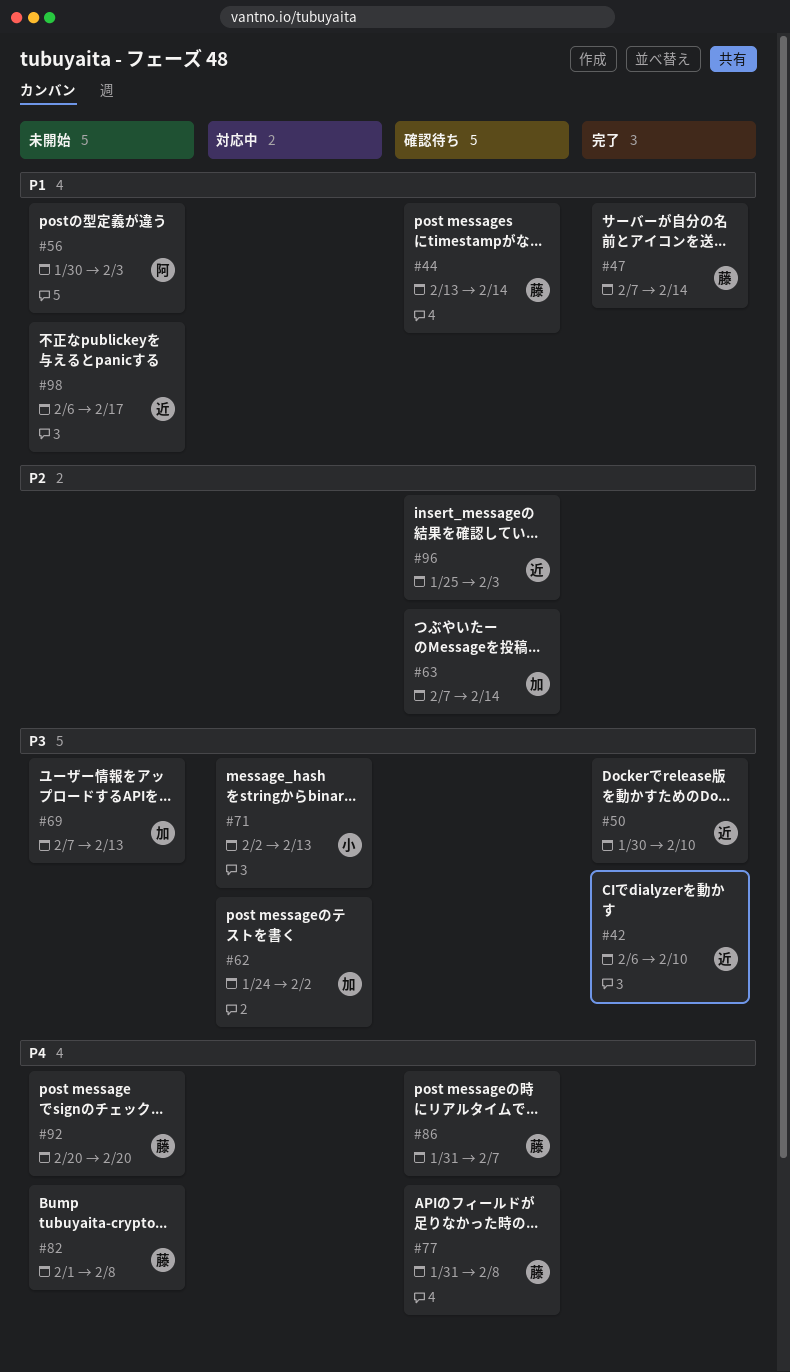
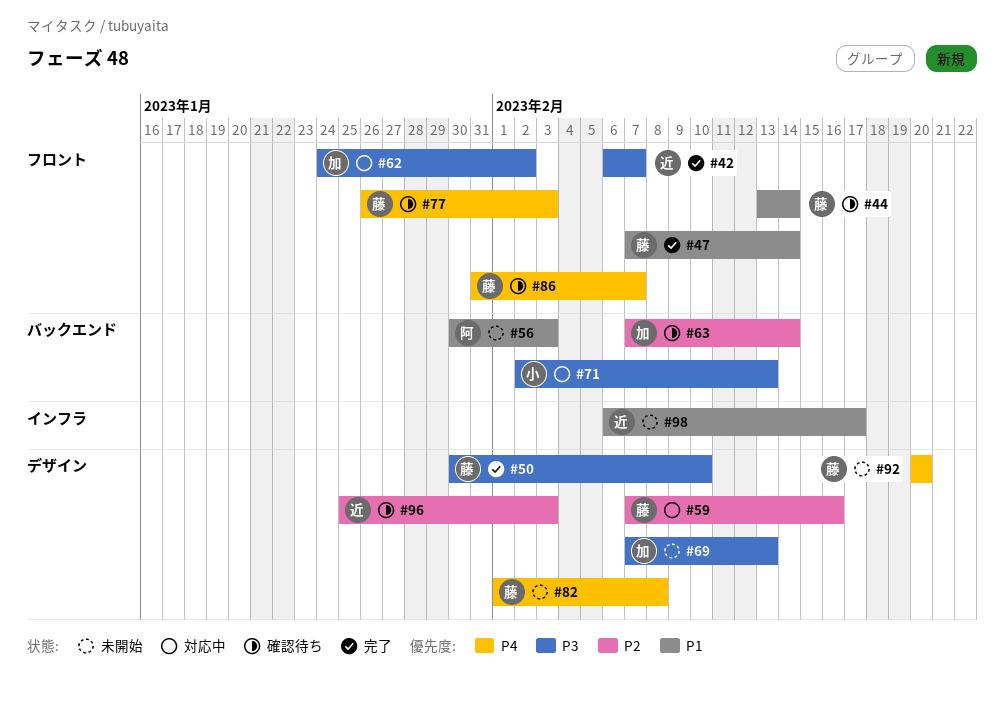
#42, due: Feb 10 -> Feb 7
#50, owner: 近 -> 藤
#59: none -> present
#77, start: Jan 31 -> Jan 26
#77, due: Feb 8 -> Feb 3

